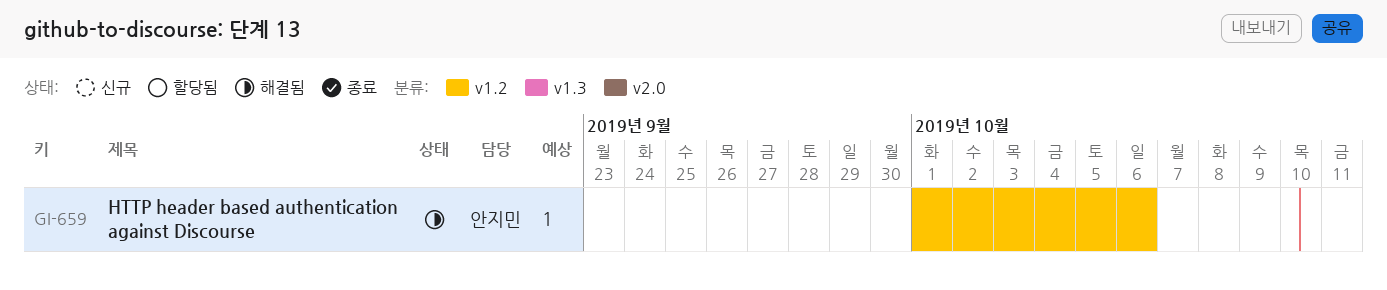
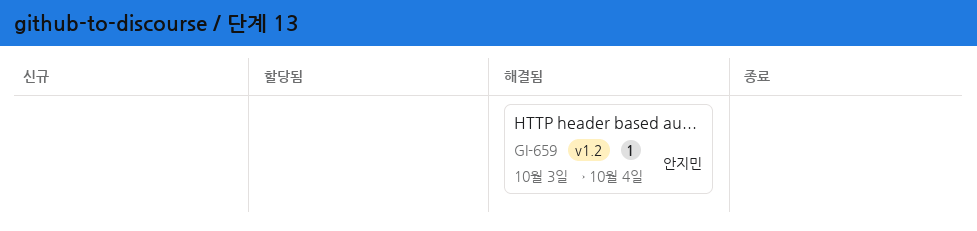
GI-659, start: Oct 1 -> Oct 3
GI-659, due: Oct 6 -> Oct 4

